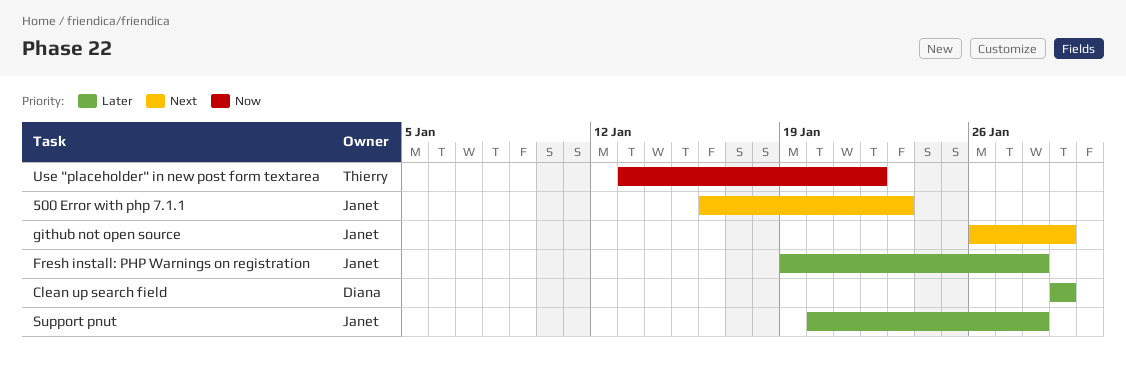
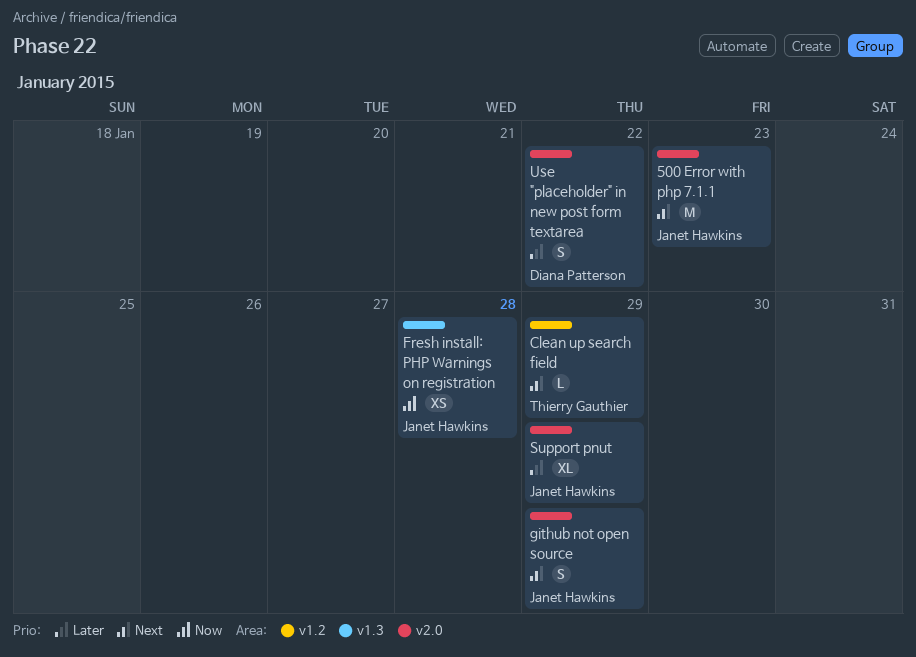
Clean up search field, owner: Diana Patterson -> Thierry Gauthier
Clean up search field, priority: Later -> Next
Fresh install: PHP Warnings on registration, priority: Later -> Now
Support pnut, due: Jan 28 -> Jan 29
Use "placeholder" in new post form textarea, owner: Thierry Gauthier -> Diana Patterson
Use "placeholder" in new post form textarea, priority: Now -> Later

